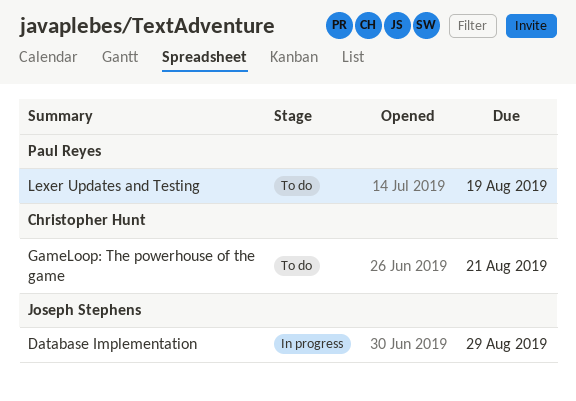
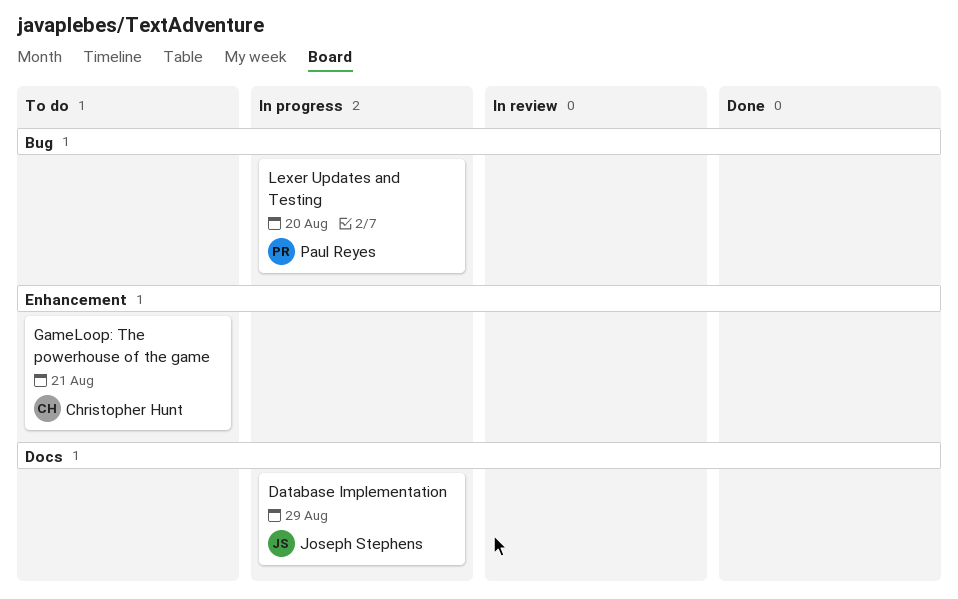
Lexer Updates and Testing, status: To do -> In progress
Lexer Updates and Testing, due: Aug 19 -> Aug 20

